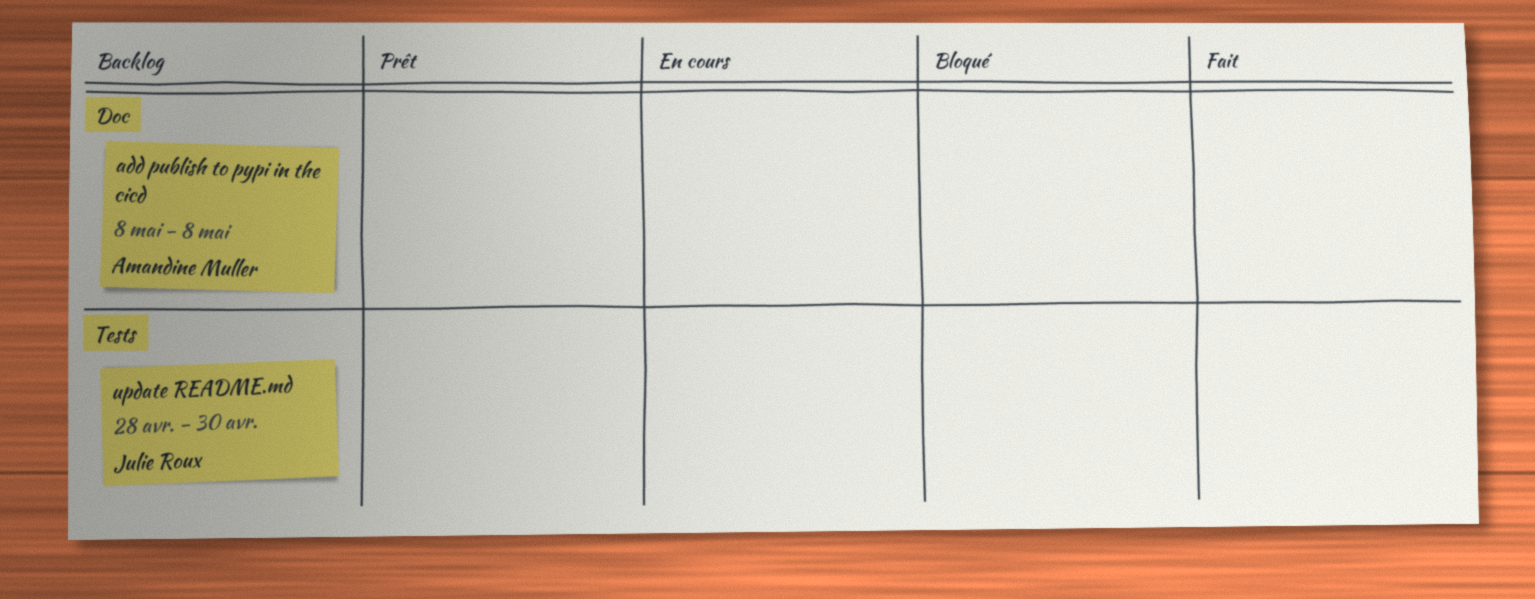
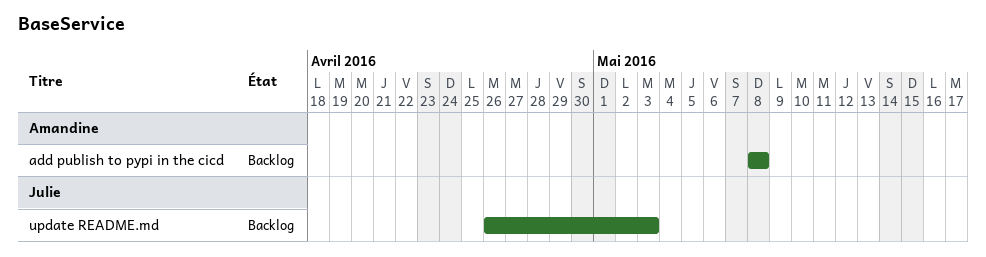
update README.md, start: Apr 28 -> Apr 26
update README.md, due: Apr 30 -> May 3

